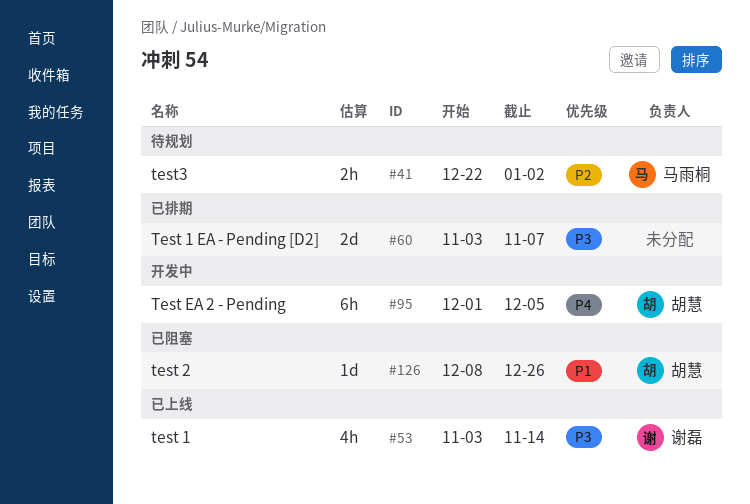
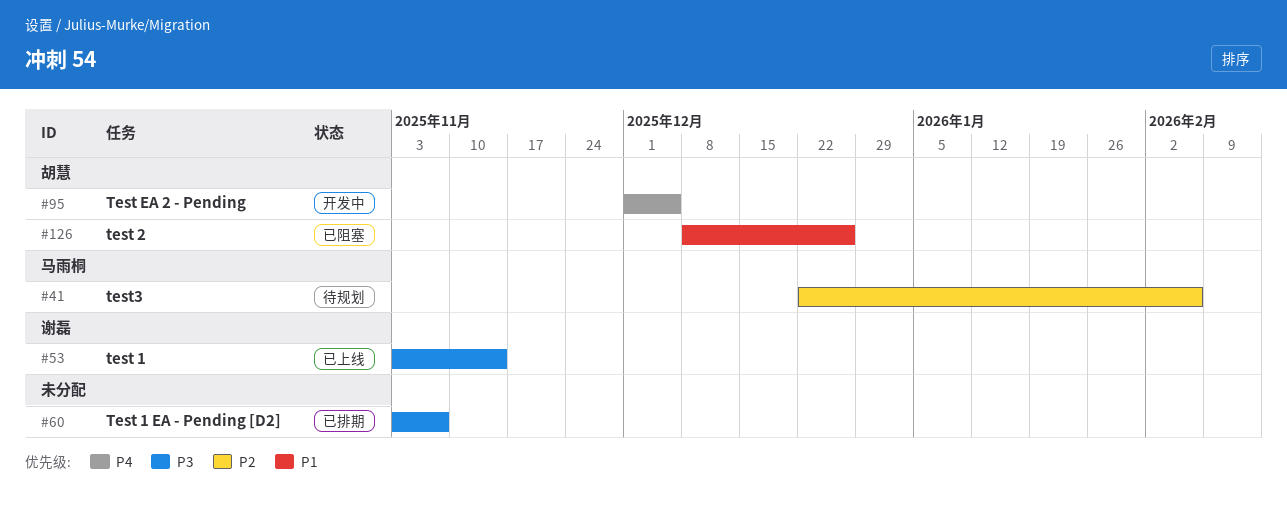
#41, due: Jan 2 -> Feb 6

